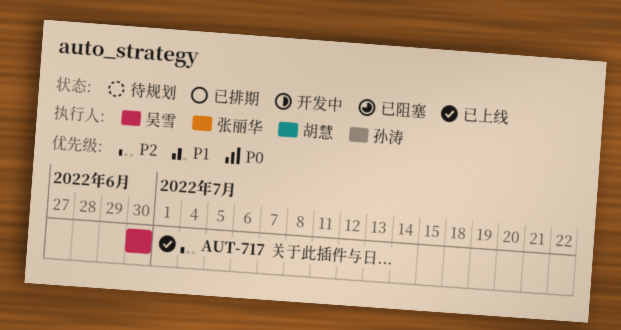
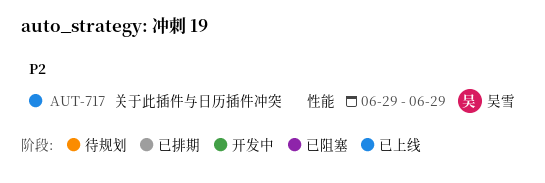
AUT-717, start: Jun 30 -> Jun 29
AUT-717, due: Jun 30 -> Jun 29

